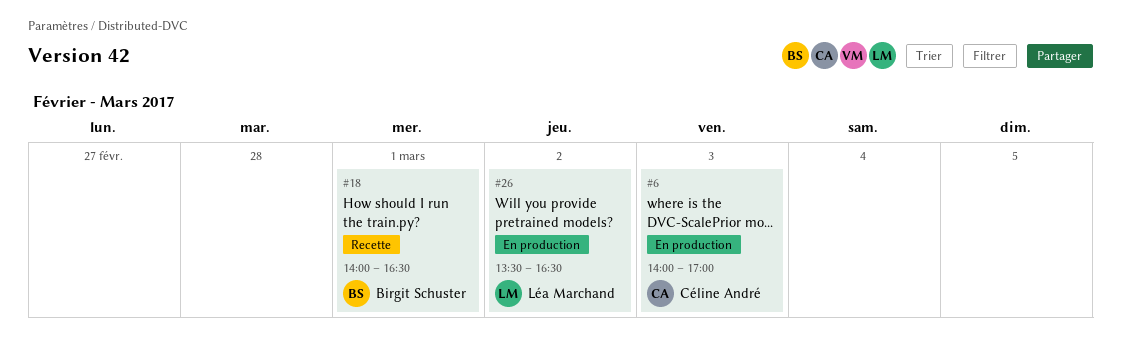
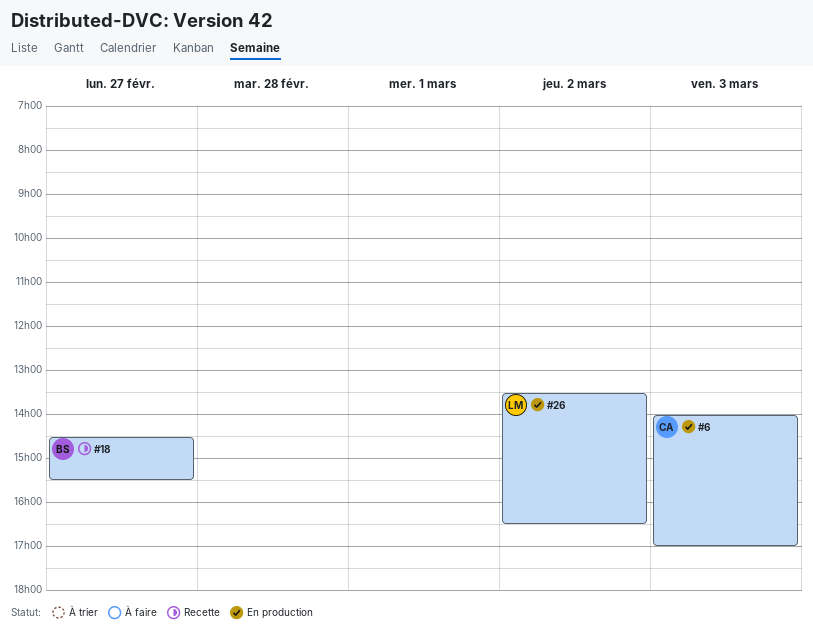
#18, day: Mar 1 -> Feb 27
#18, begins: 14:00 -> 14:30
#18, ends: 16:30 -> 15:30

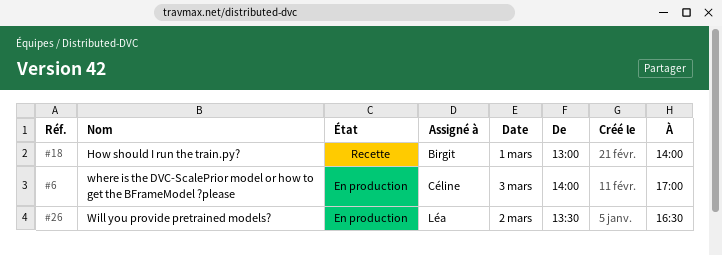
#18, day: Feb 27 -> Mar 1
#18, begins: 14:30 -> 13:00
#18, ends: 15:30 -> 14:00

